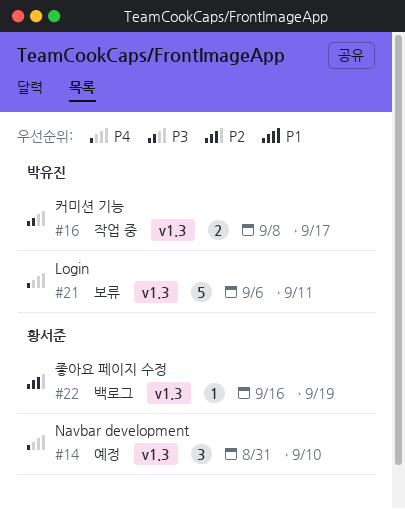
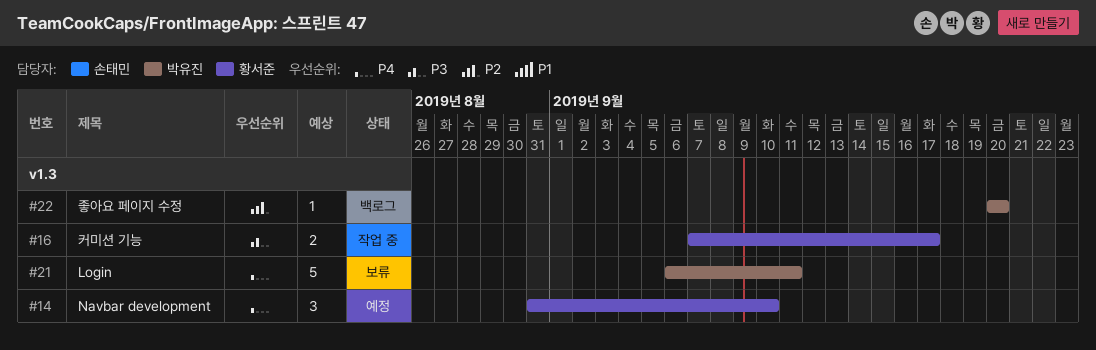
#16, owner: 박유진 -> 황서준
#16, start: Sep 8 -> Sep 7
#22, owner: 황서준 -> 박유진
#22, start: Sep 16 -> Sep 20
#22, due: Sep 19 -> Sep 20

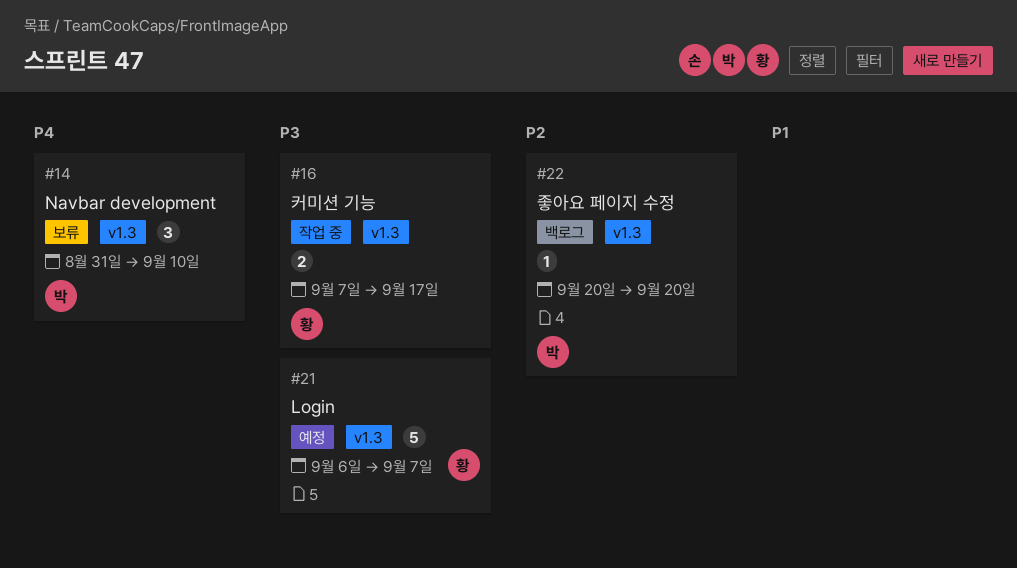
#14, status: 예정 -> 보류
#14, owner: 황서준 -> 박유진
#21, status: 보류 -> 예정
#21, owner: 박유진 -> 황서준
#21, priority: P4 -> P3
#21, due: Sep 11 -> Sep 7

